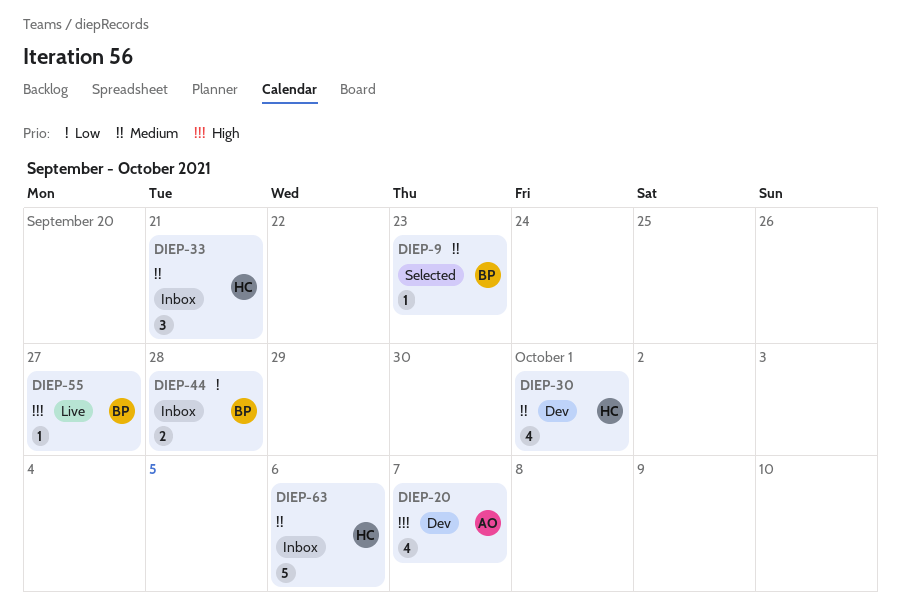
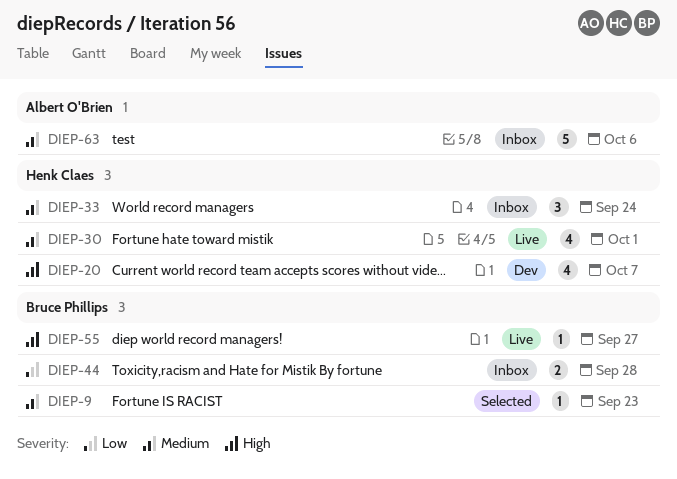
DIEP-20, owner: Albert O'Brien -> Henk Claes
DIEP-30, status: Dev -> Live
DIEP-33, due: Sep 21 -> Sep 24
DIEP-63, owner: Henk Claes -> Albert O'Brien

